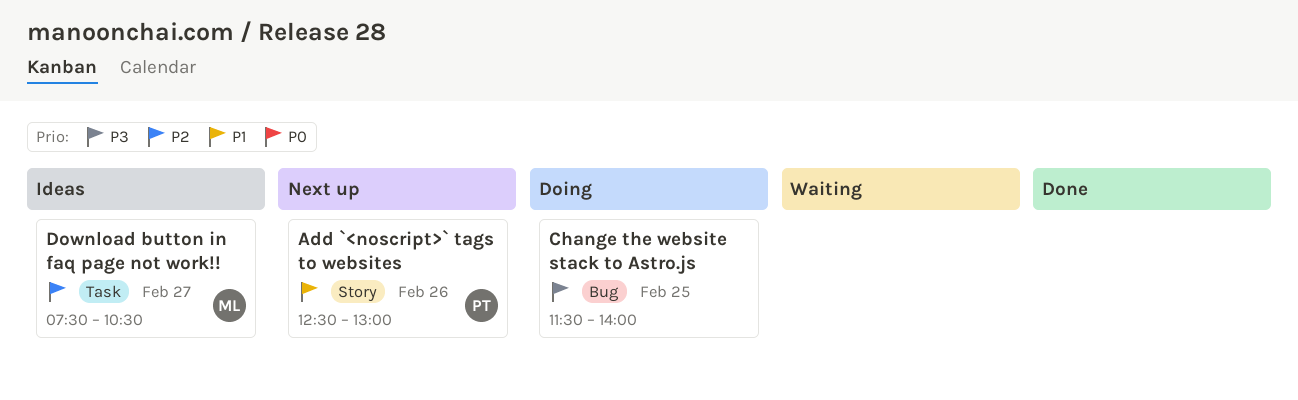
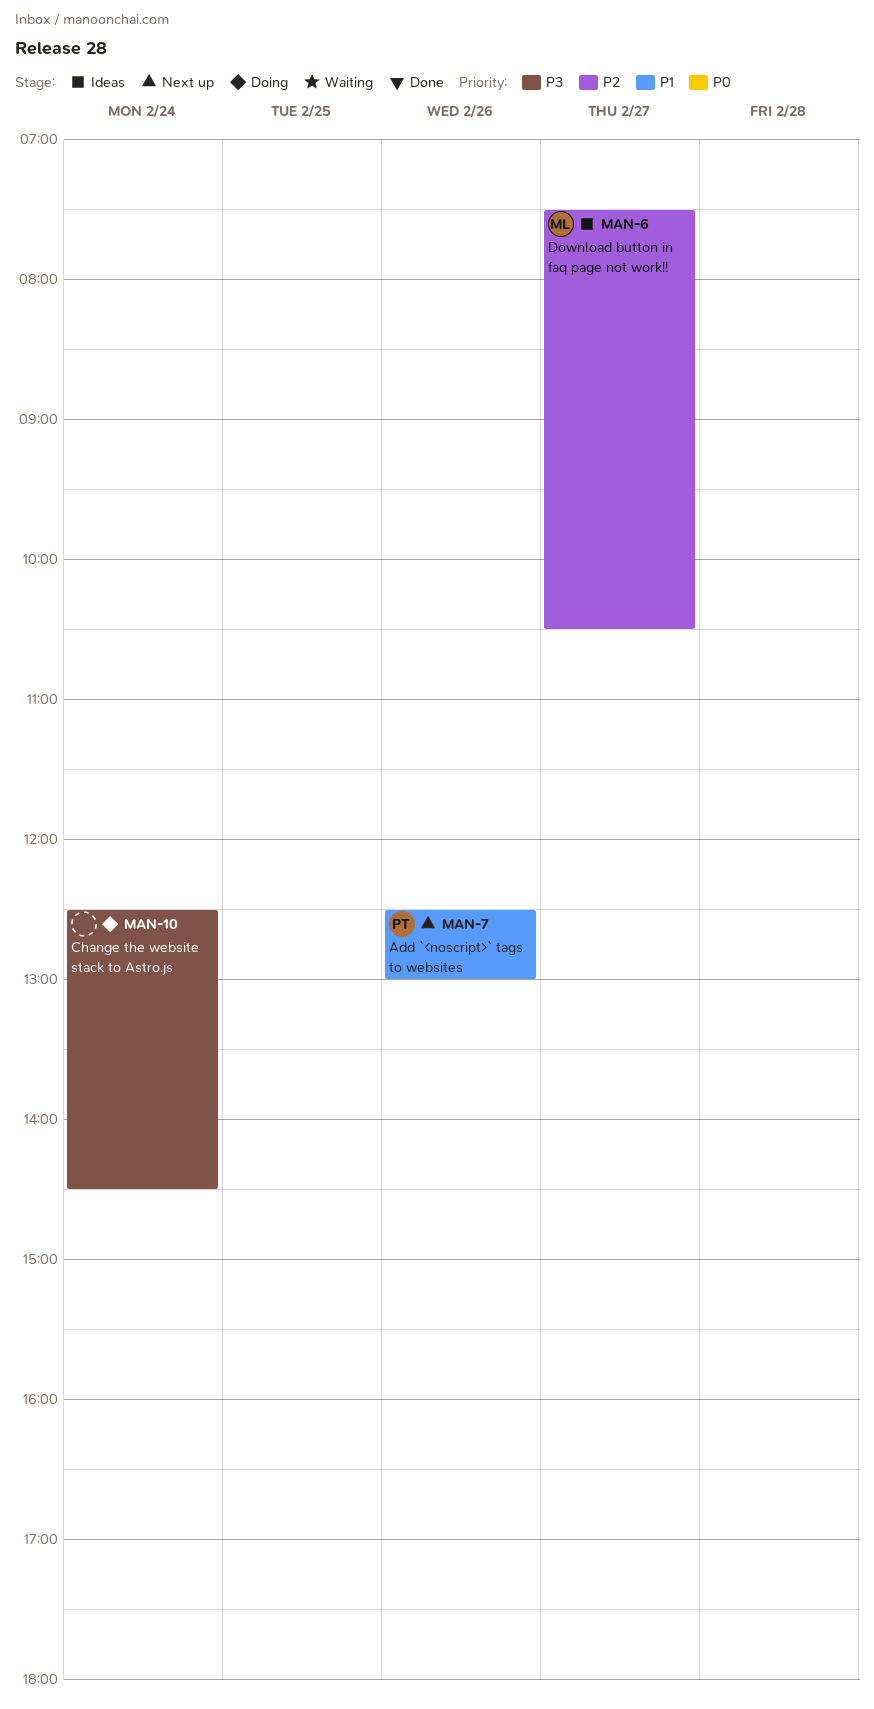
Change the website stack to Astro.js, day: Feb 25 -> Feb 24
Change the website stack to Astro.js, begins: 11:30 -> 12:30
Change the website stack to Astro.js, ends: 14:00 -> 14:30

